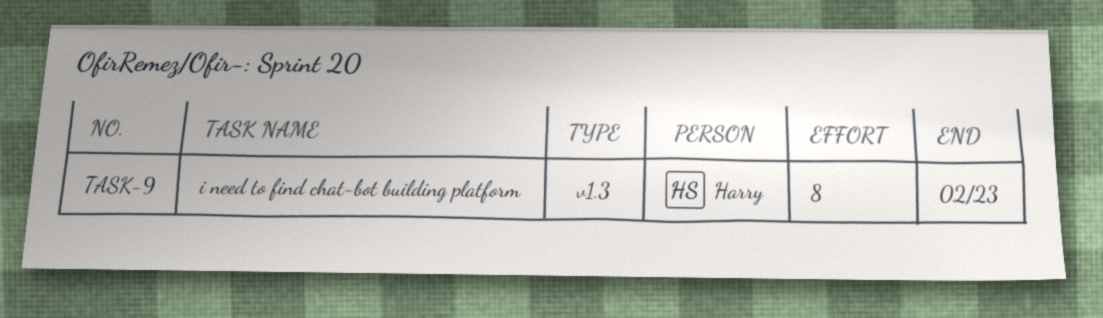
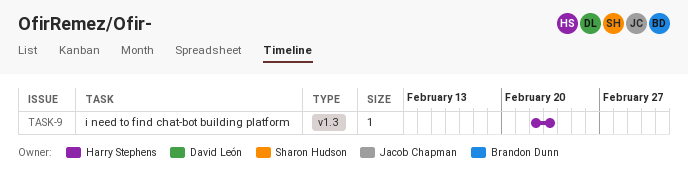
TASK-9, estimate: 8 -> 1

